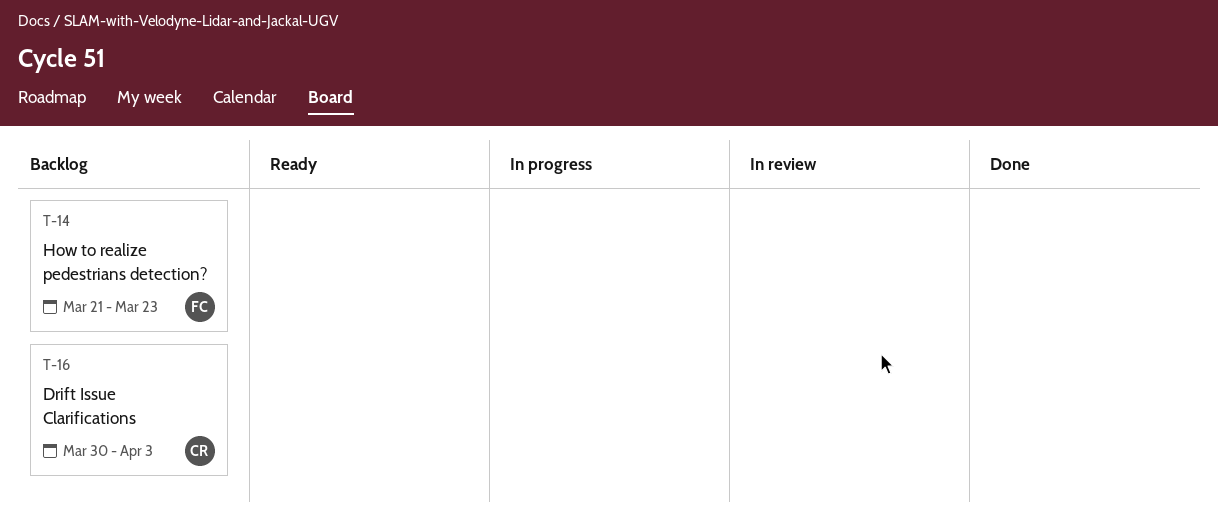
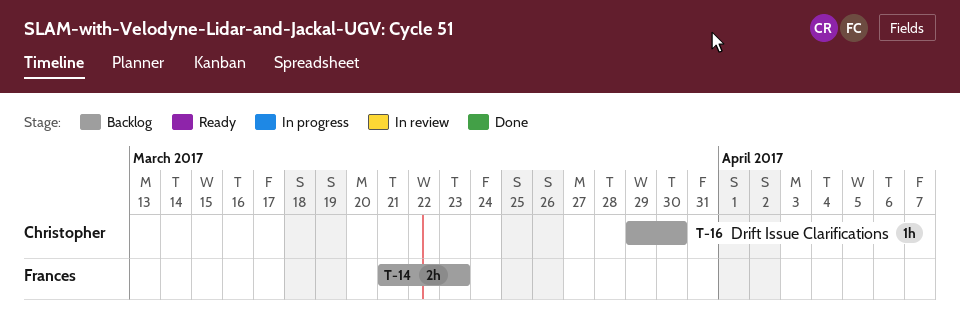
T-16, start: Mar 30 -> Mar 29
T-16, due: Apr 3 -> Mar 30

